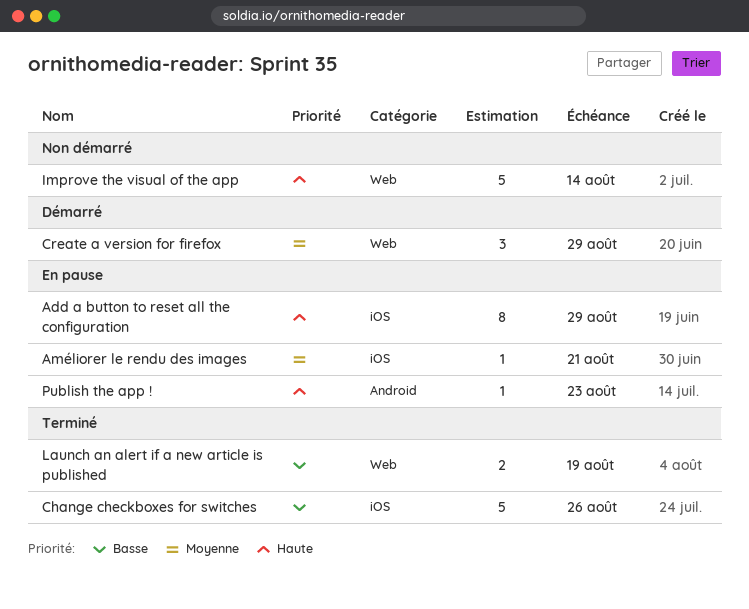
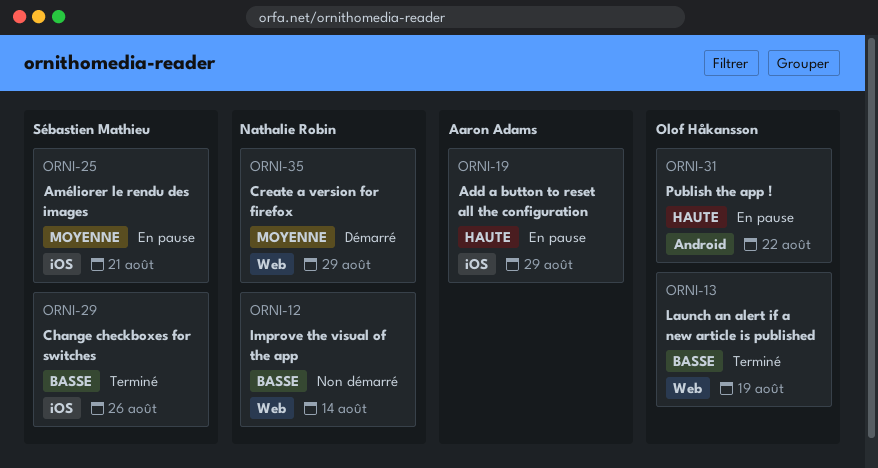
Improve the visual of the app, priority: Haute -> Basse
Publish the app !, due: Aug 23 -> Aug 22

